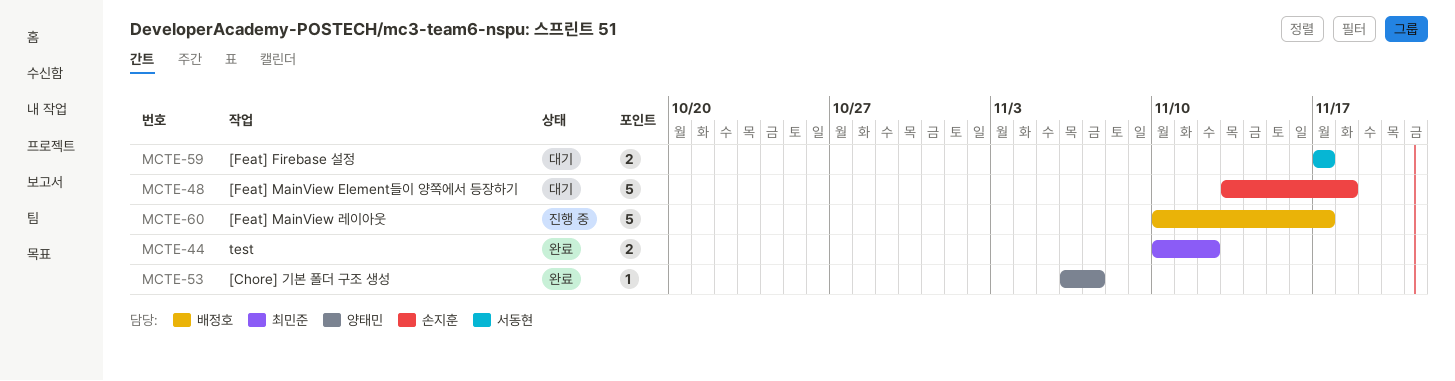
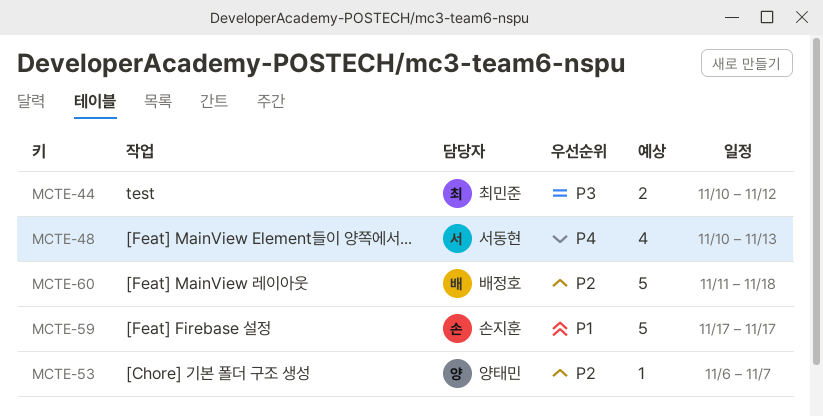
MCTE-48, owner: 손지훈 -> 서동현
MCTE-48, estimate: 5 -> 4
MCTE-48, start: Nov 13 -> Nov 10
MCTE-48, due: Nov 18 -> Nov 13
MCTE-59, owner: 서동현 -> 손지훈
MCTE-59, estimate: 2 -> 5
MCTE-60, start: Nov 10 -> Nov 11
MCTE-60, due: Nov 17 -> Nov 18

